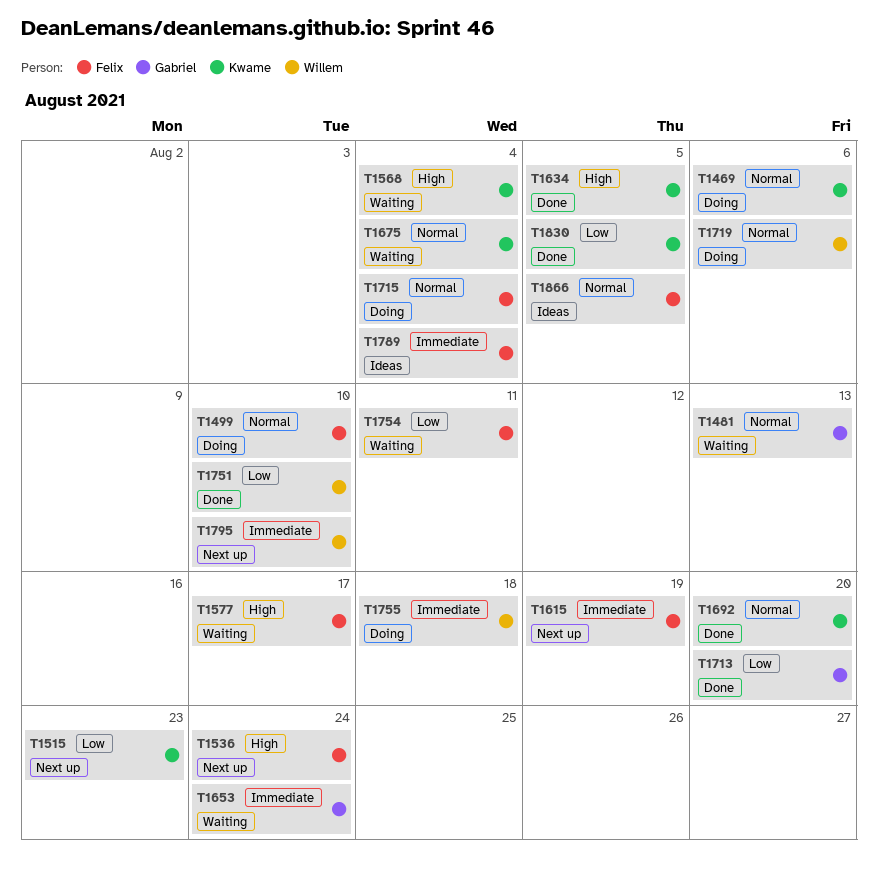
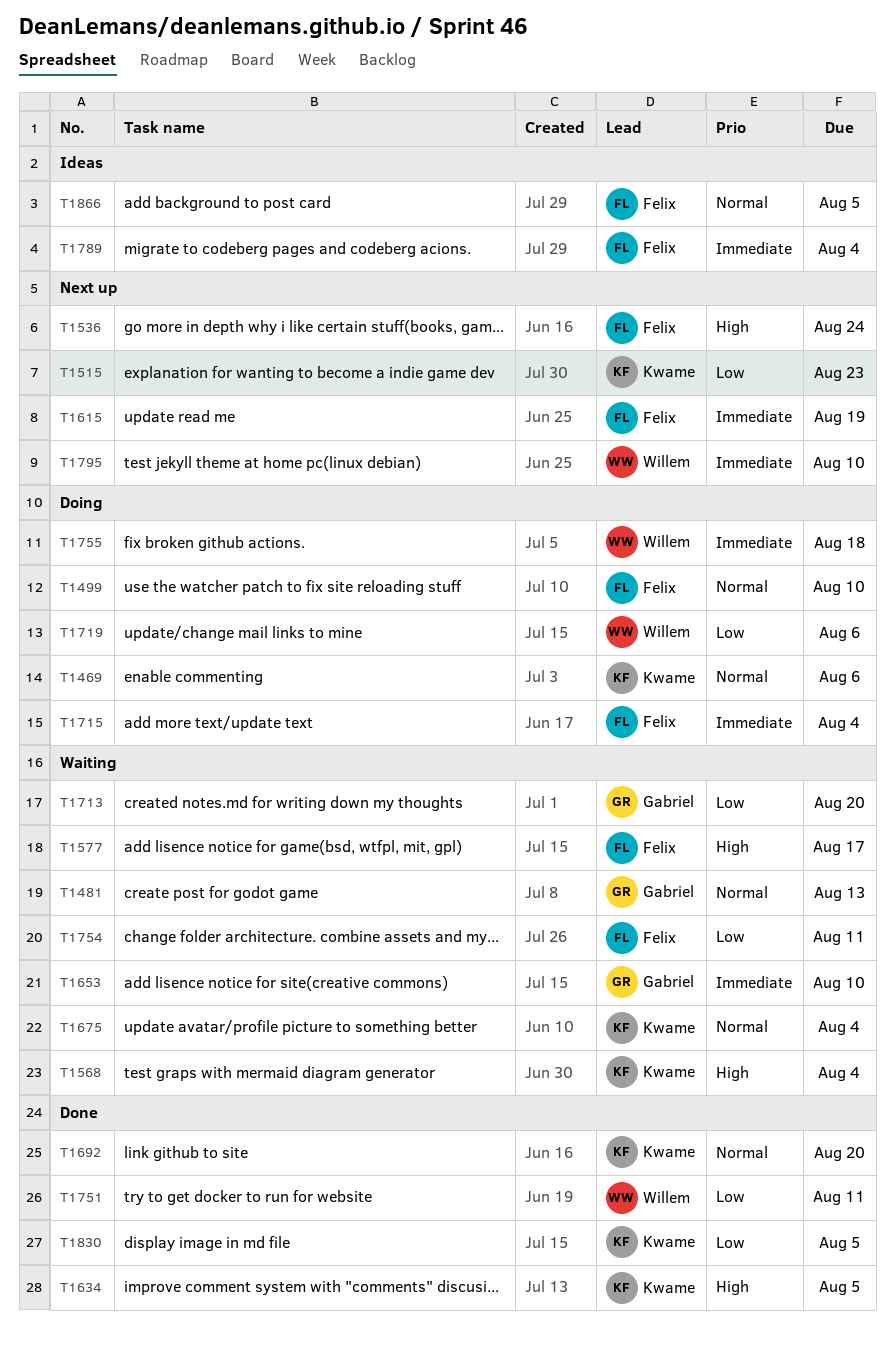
T1653, due: Aug 24 -> Aug 10
T1713, status: Done -> Waiting
T1715, priority: Normal -> Immediate
T1719, priority: Normal -> Low
T1751, due: Aug 10 -> Aug 11

